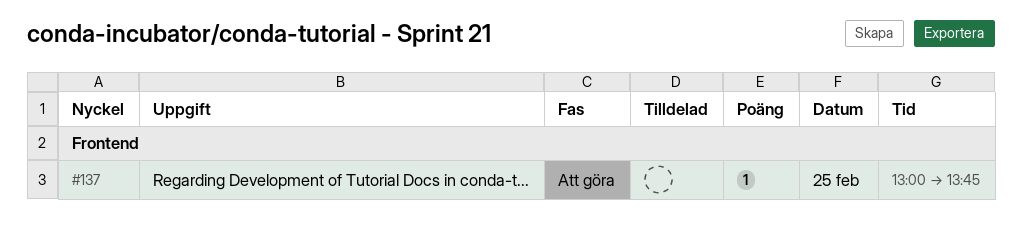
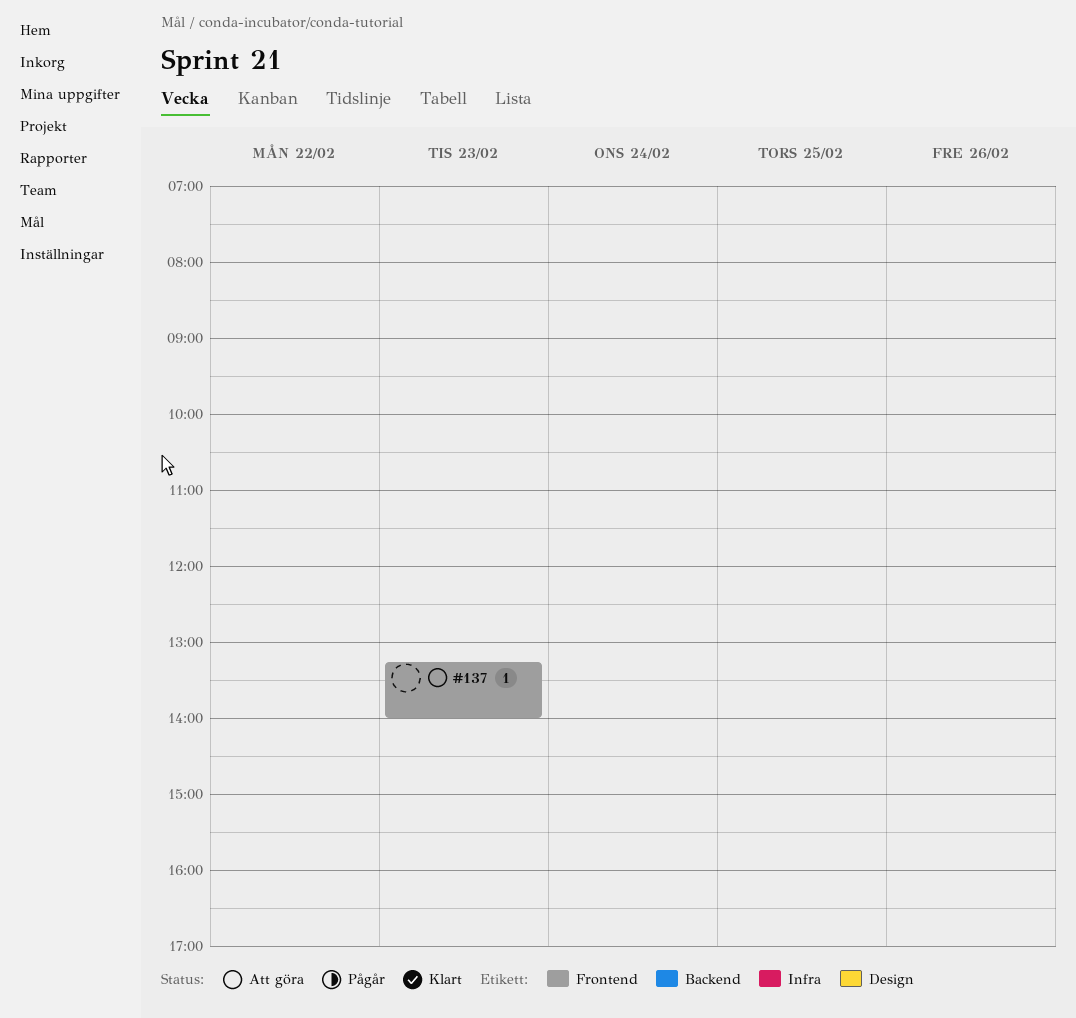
#137, day: Feb 25 -> Feb 23
#137, begins: 13:00 -> 13:15
#137, ends: 13:45 -> 14:00

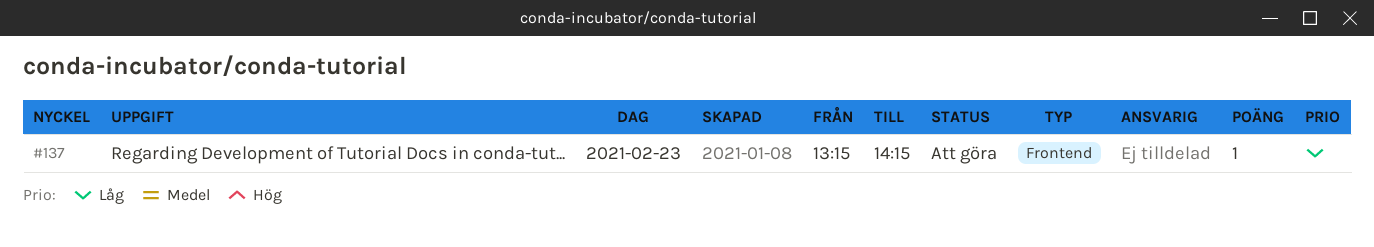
#137, ends: 14:00 -> 14:15

